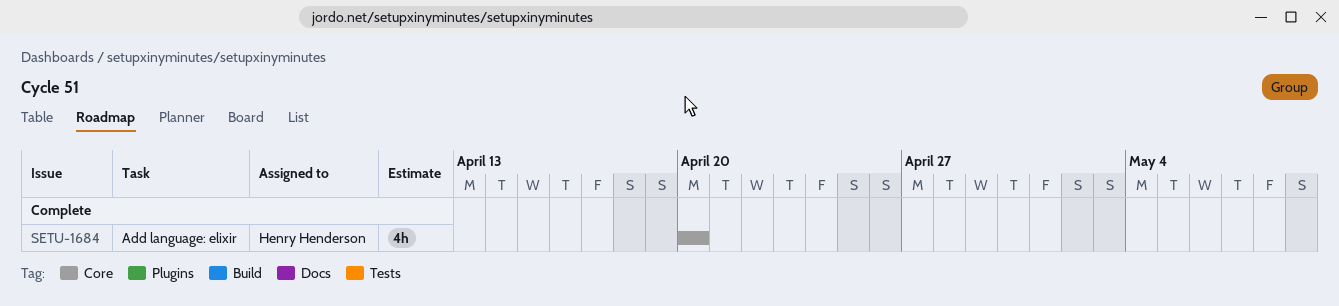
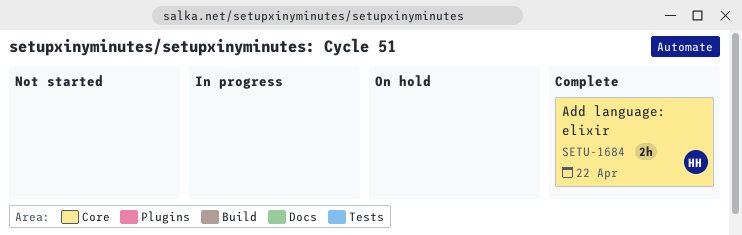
SETU-1684, estimate: 4h -> 2h
SETU-1684, due: Apr 20 -> Apr 22

